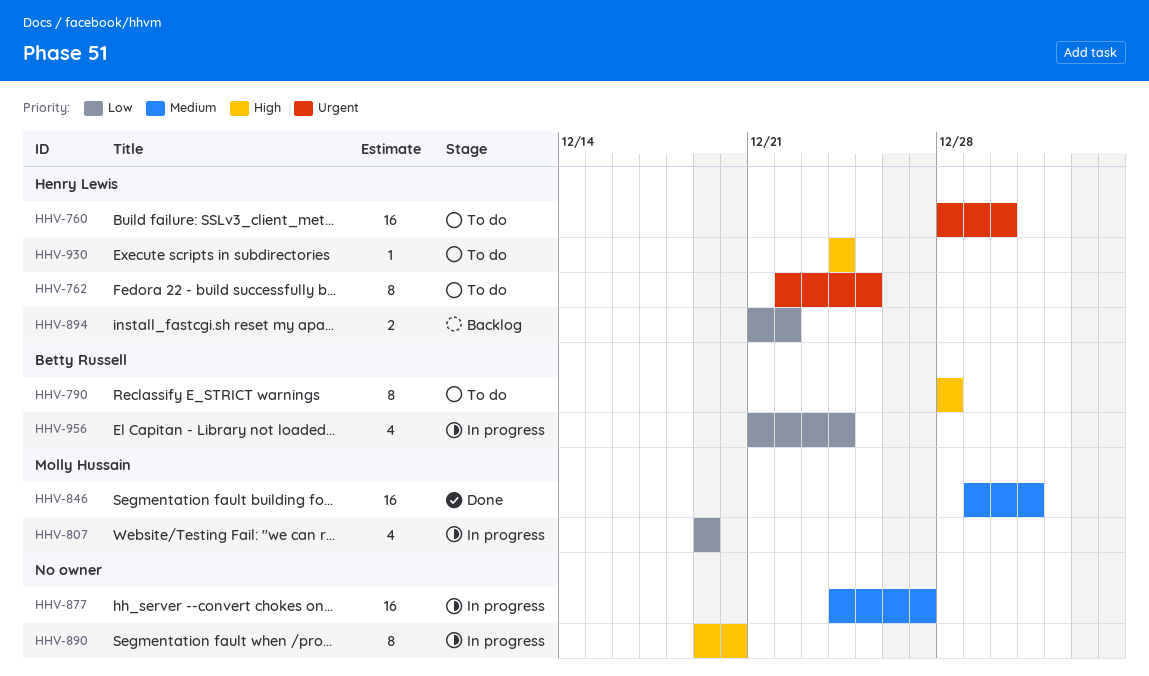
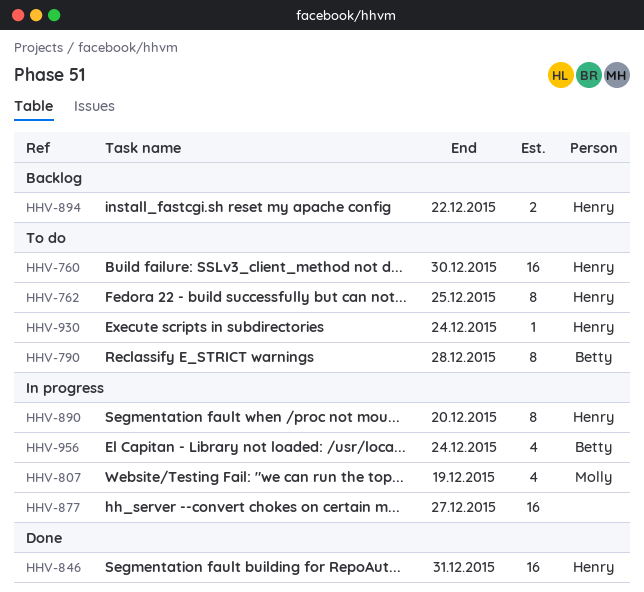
HHV-846, owner: Molly Hussain -> Henry Lewis
HHV-890, owner: none -> Henry Lewis

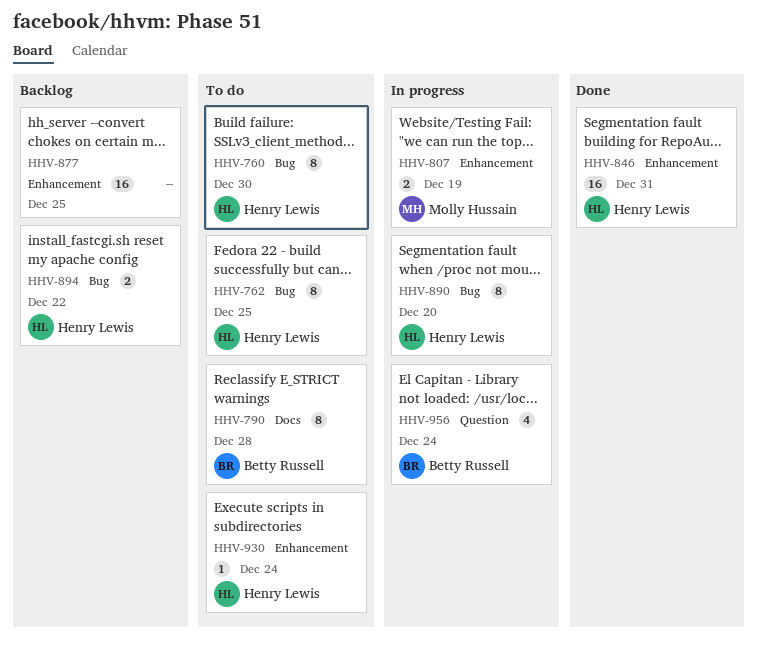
HHV-760, estimate: 16 -> 8
HHV-807, estimate: 4 -> 2
HHV-877, status: In progress -> Backlog
HHV-877, due: Dec 27 -> Dec 25

